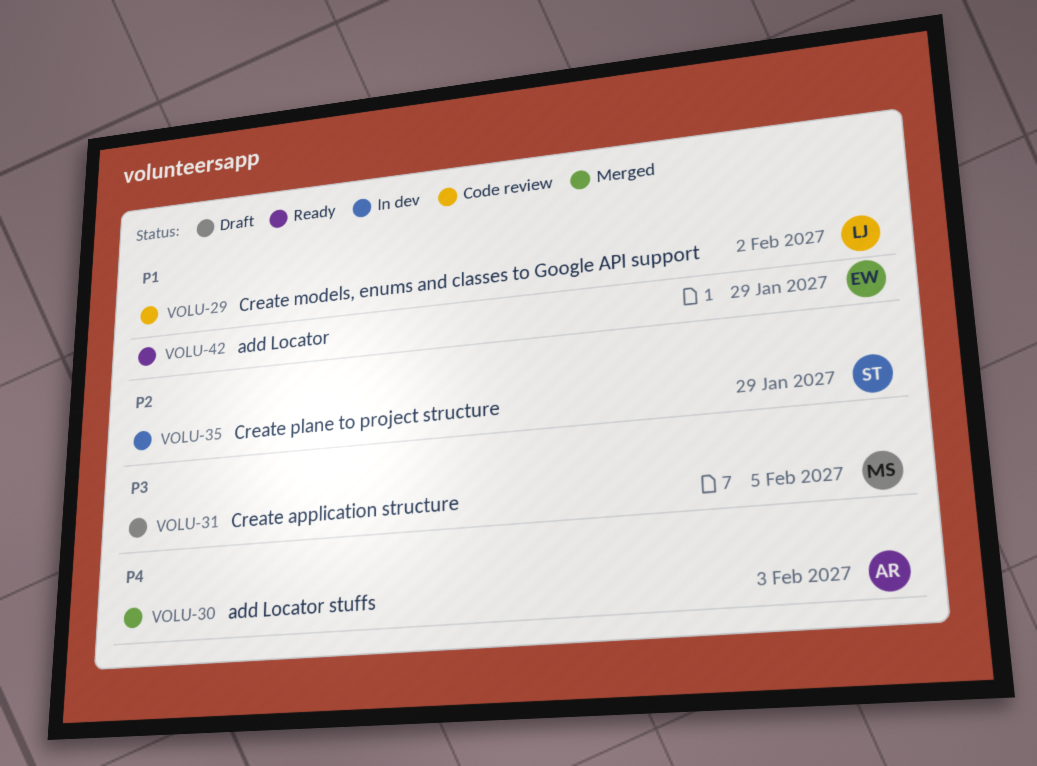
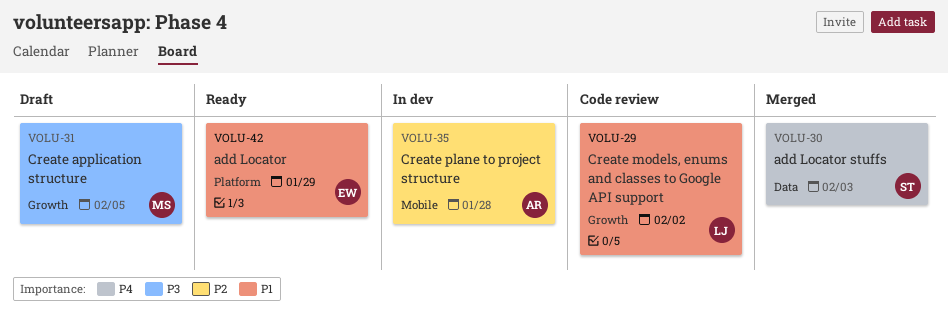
VOLU-30, owner: AR -> ST
VOLU-35, owner: ST -> AR
VOLU-35, due: Jan 29 -> Jan 28

